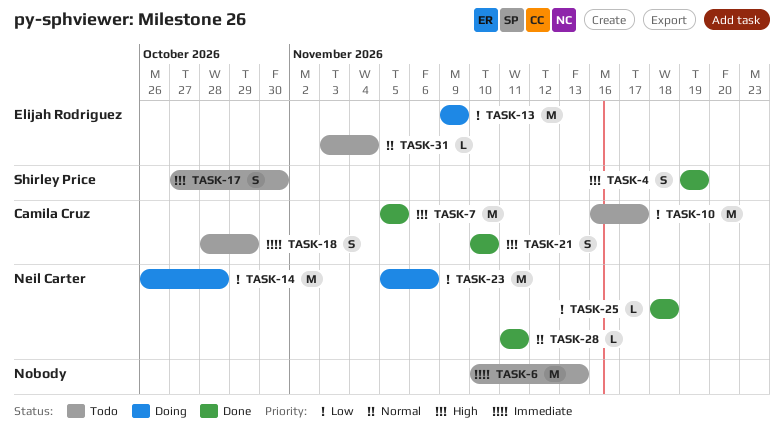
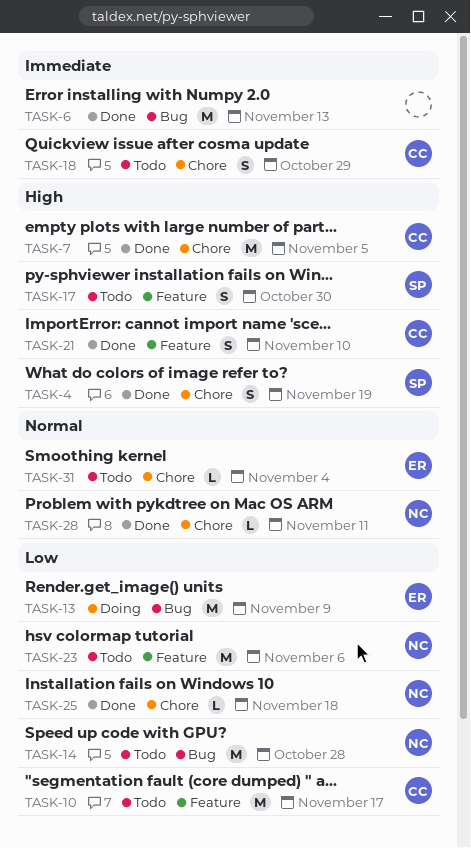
TASK-6, status: Todo -> Done
TASK-14, status: Doing -> Todo
TASK-23, status: Doing -> Todo

